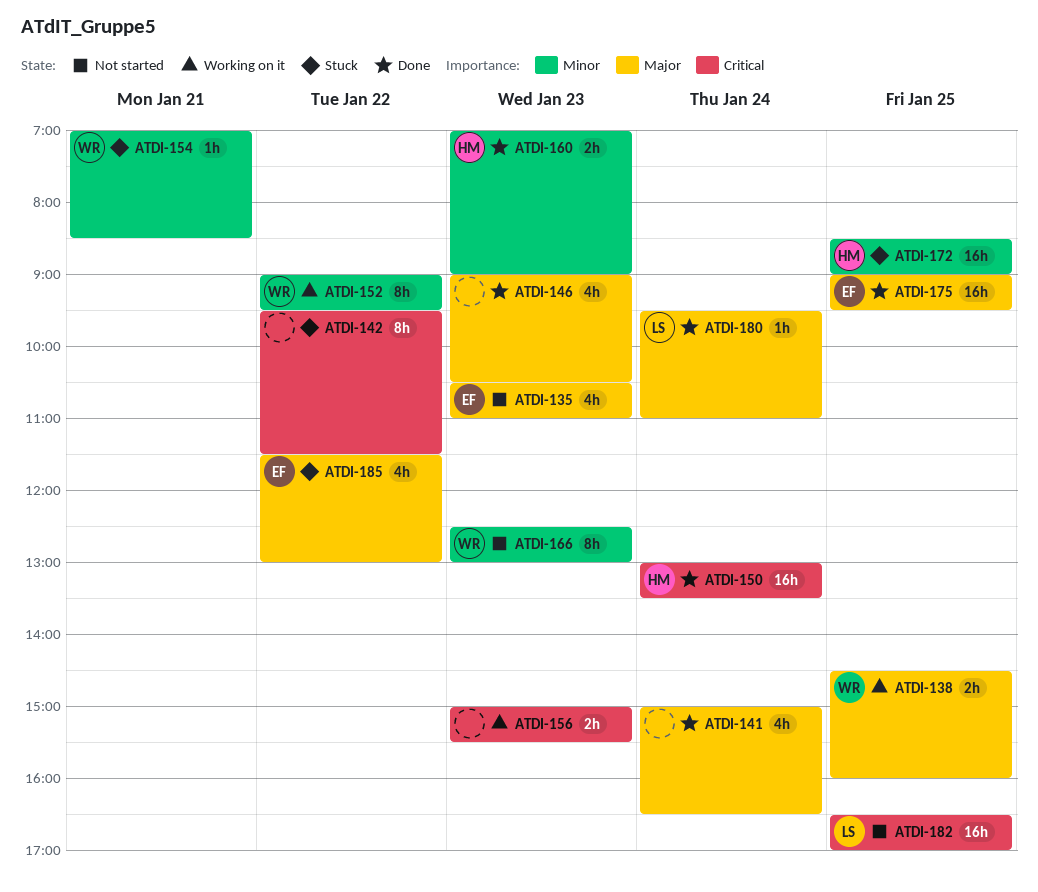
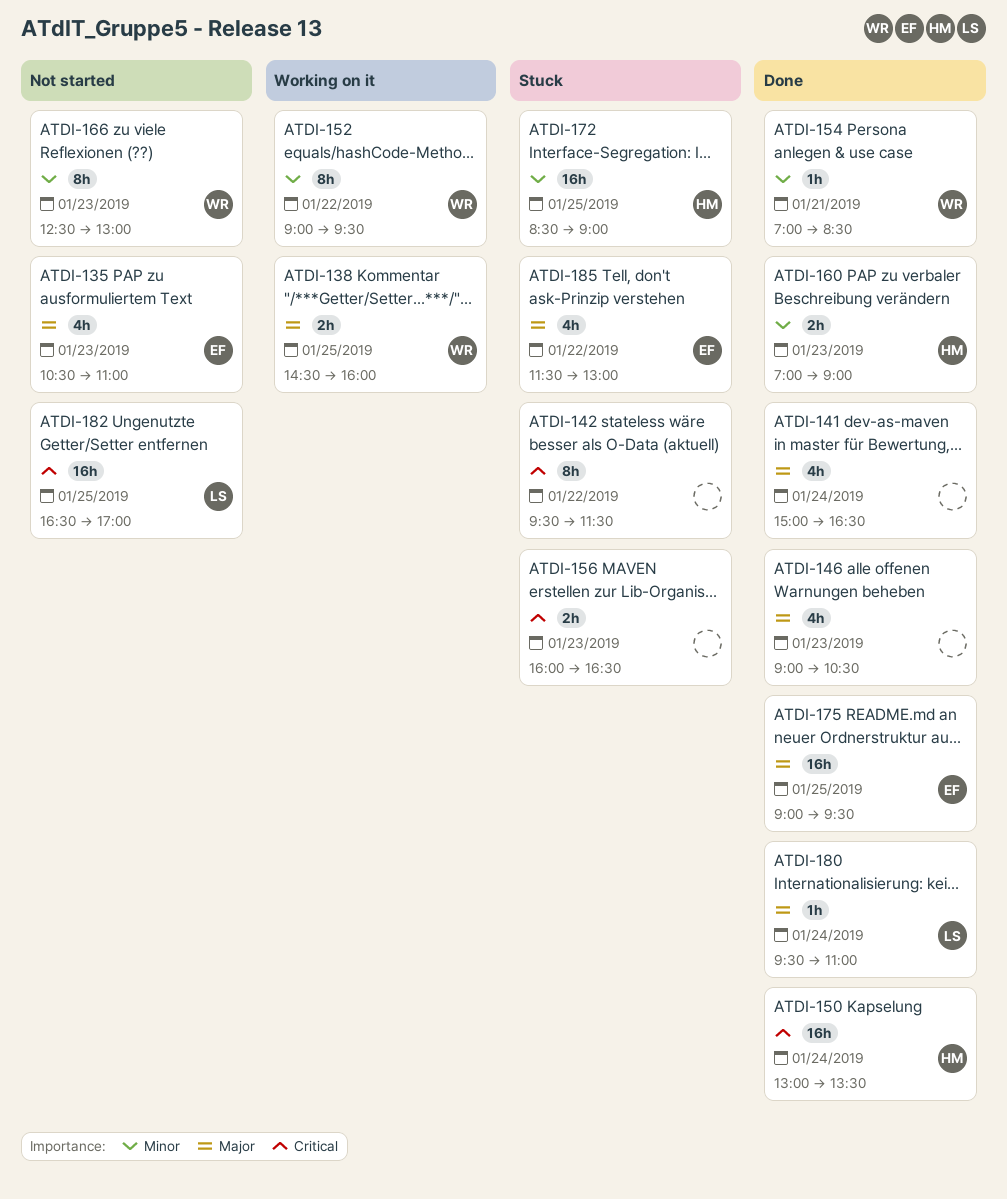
ATDI-154, status: Stuck -> Done
ATDI-156, status: Working on it -> Stuck
ATDI-156, begins: 15:00 -> 16:00
ATDI-156, ends: 15:30 -> 16:30

